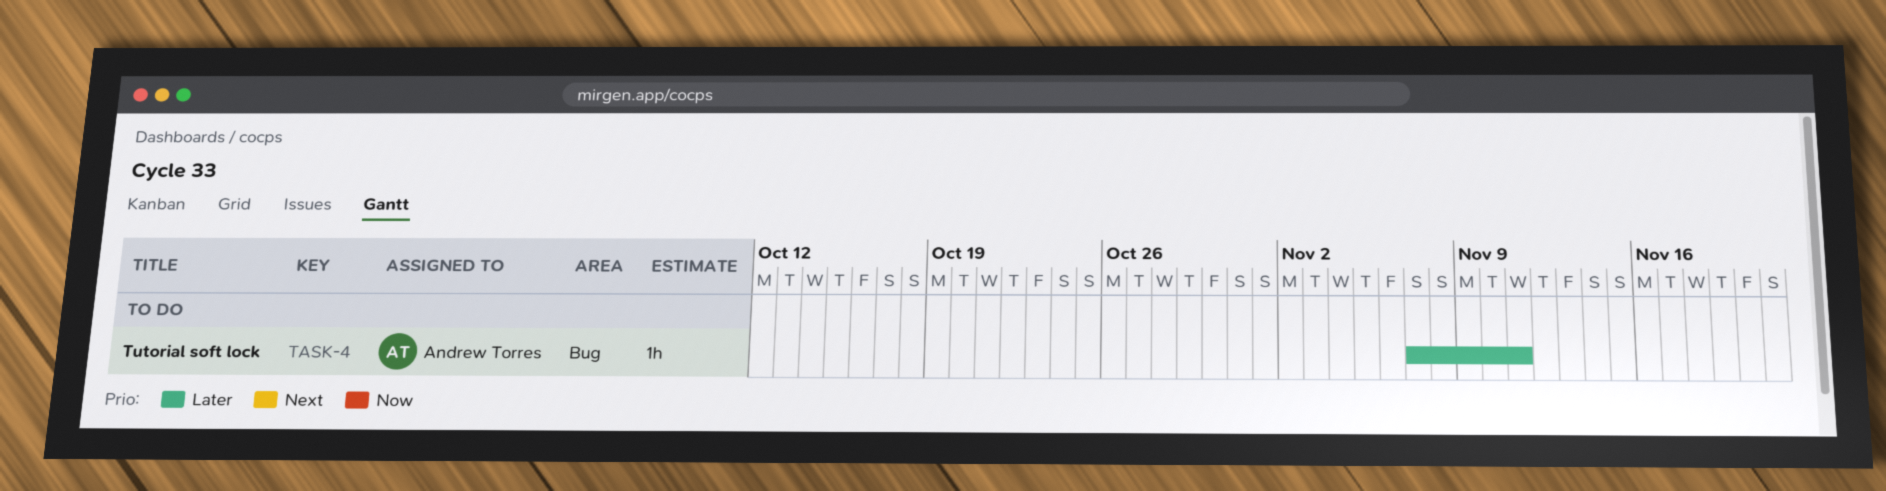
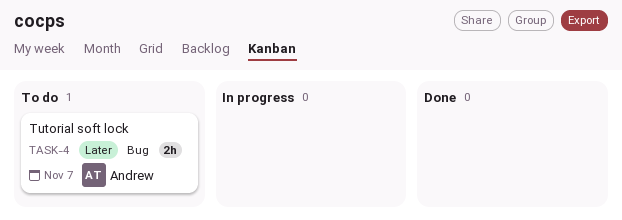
TASK-4, estimate: 1h -> 2h
TASK-4, due: Nov 11 -> Nov 7

